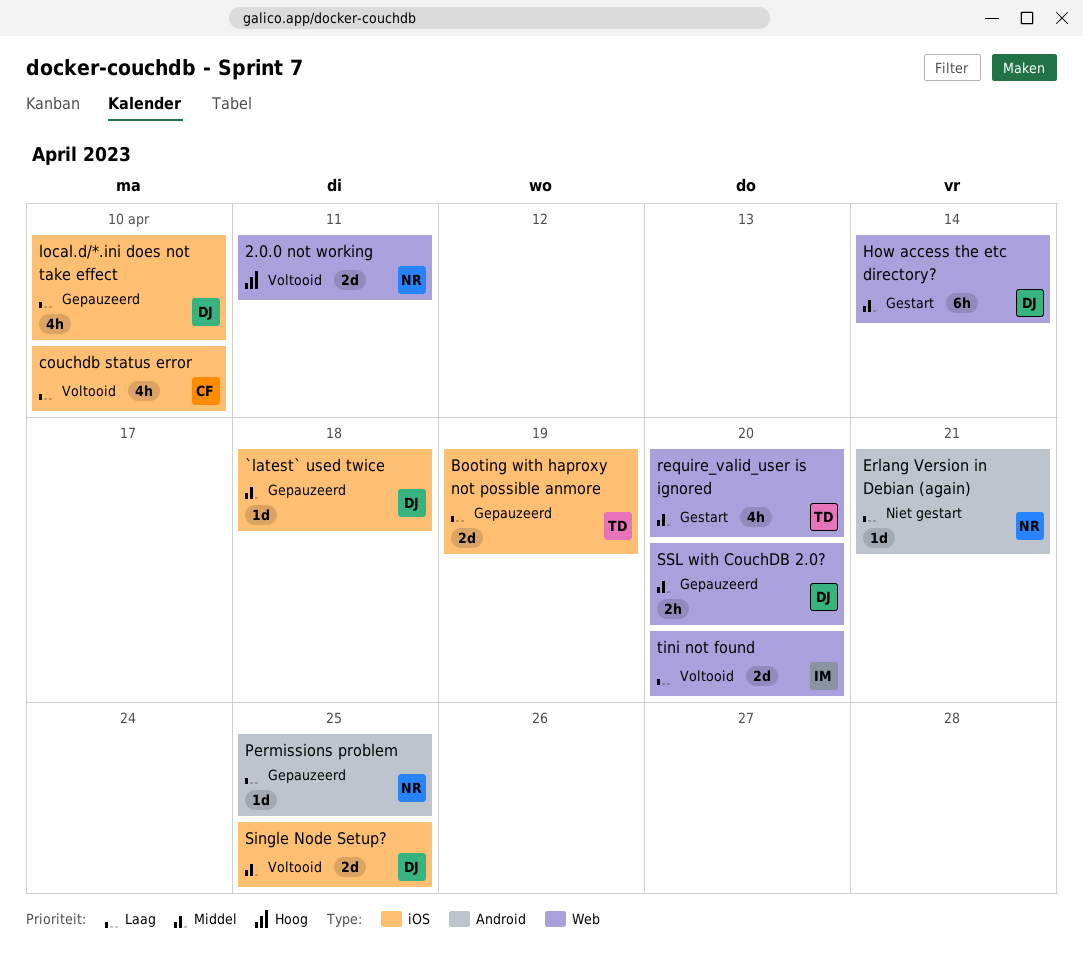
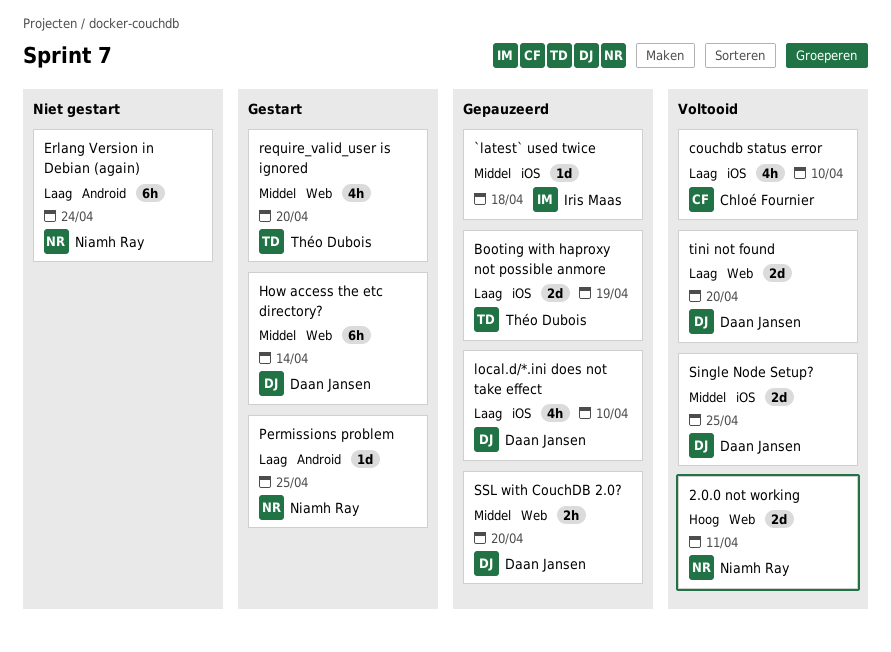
`latest` used twice, owner: Daan Jansen -> Iris Maas
Erlang Version in Debian (again), estimate: 1d -> 6h
Erlang Version in Debian (again), due: Apr 21 -> Apr 24
Permissions problem, status: Gepauzeerd -> Gestart
tini not found, owner: Iris Maas -> Daan Jansen

